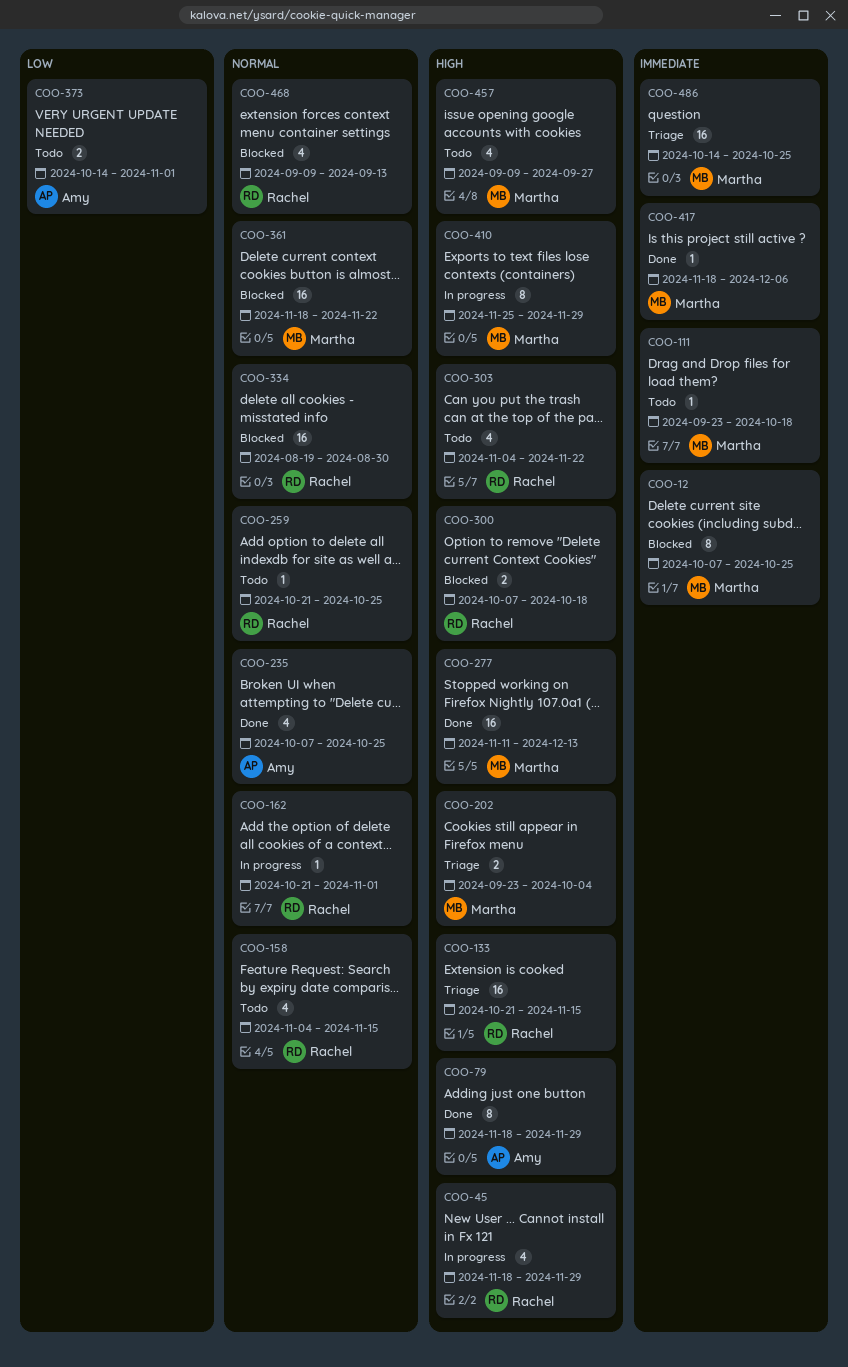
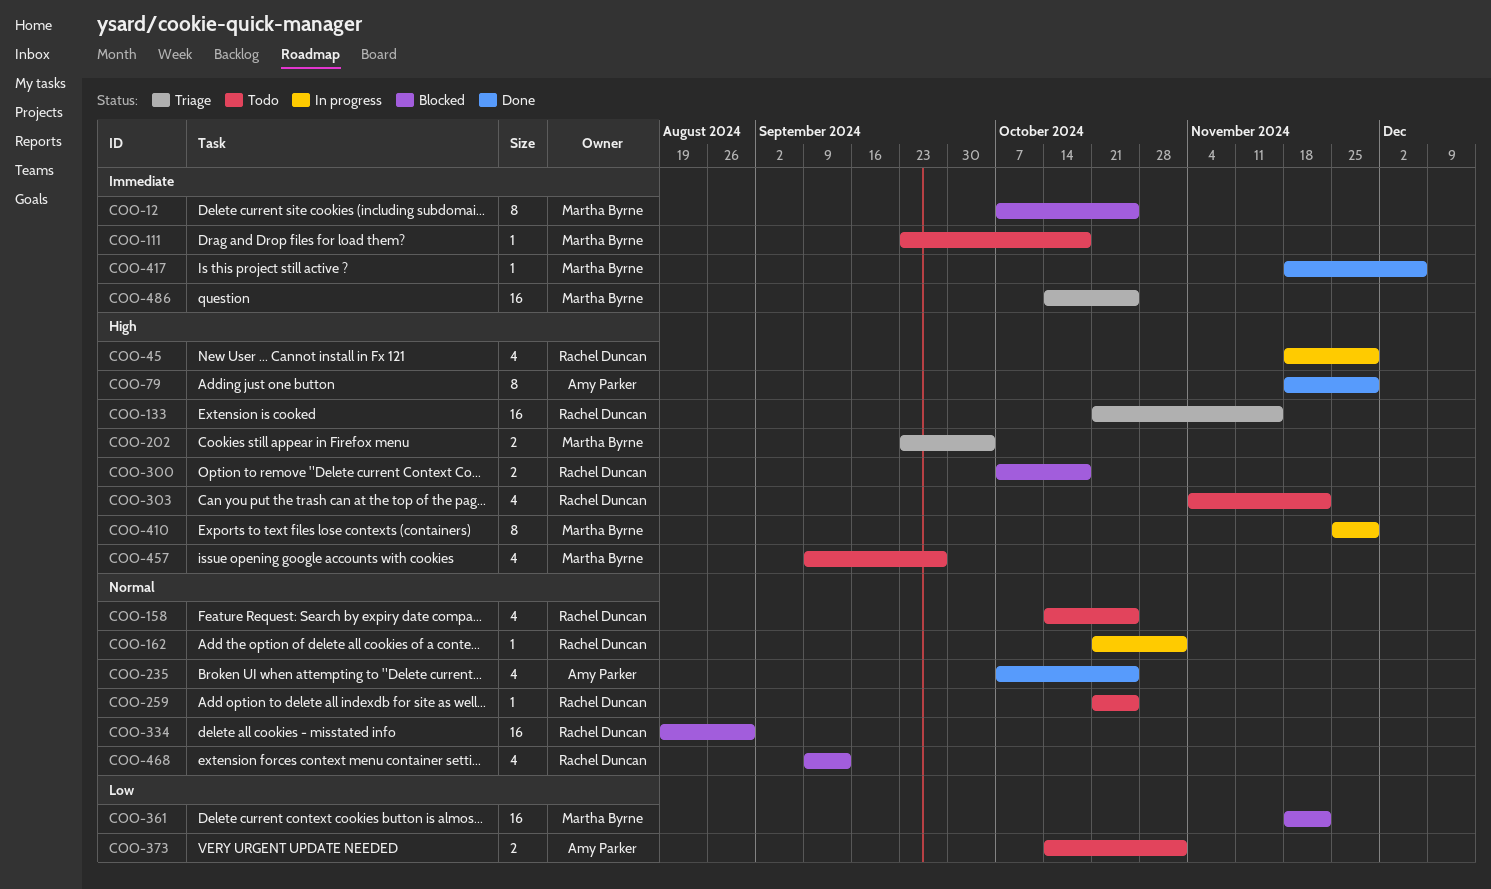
COO-158, start: Nov 4 -> Oct 14
COO-158, due: Nov 15 -> Oct 25
COO-277: present -> none
COO-361, priority: Normal -> Low

